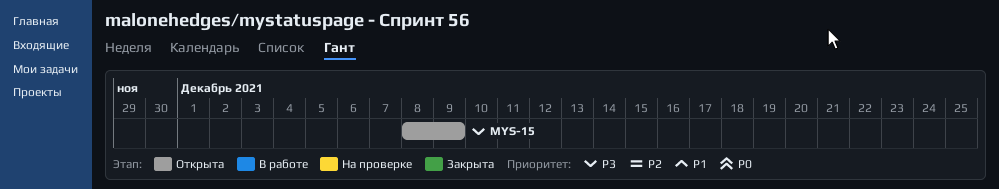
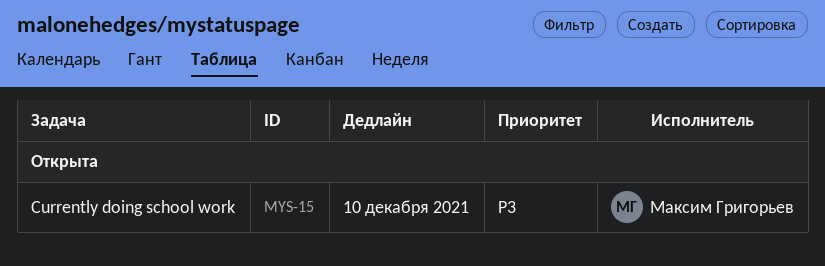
MYS-15, due: Dec 9 -> Dec 10

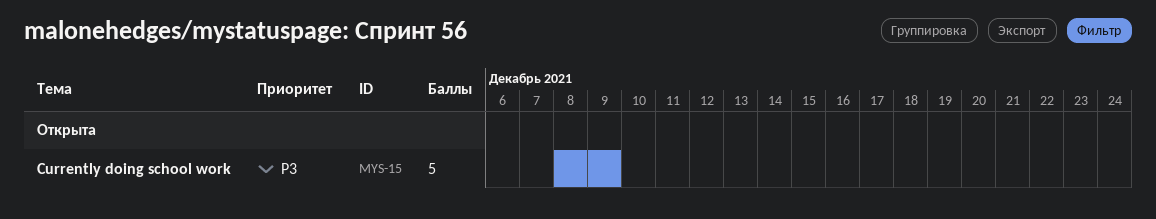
MYS-15, due: Dec 10 -> Dec 9

